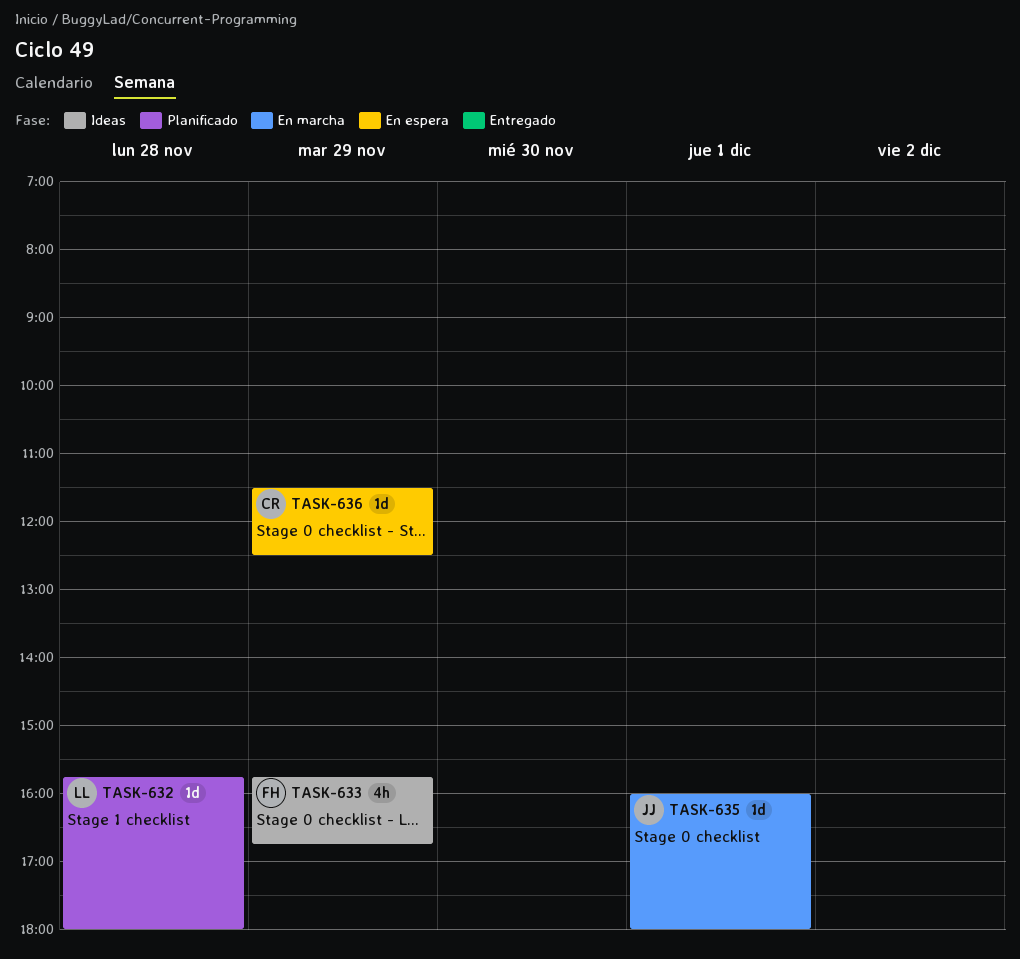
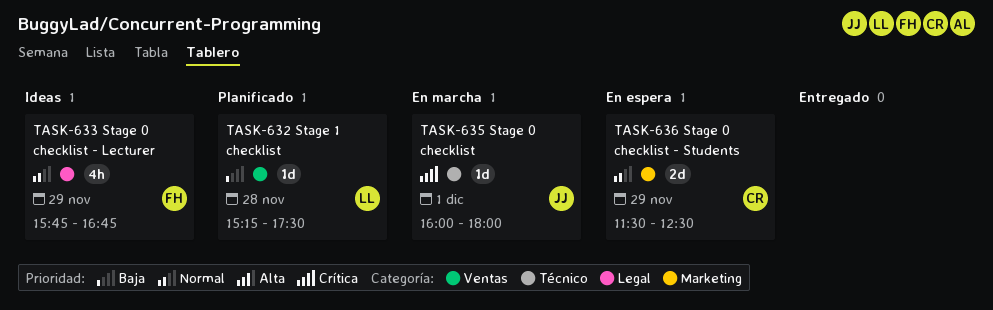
TASK-632, begins: 15:45 -> 15:15
TASK-632, ends: 18:00 -> 17:30
TASK-636, estimate: 1d -> 2d

